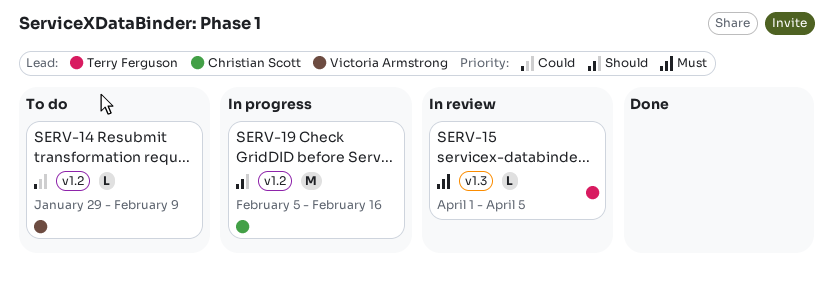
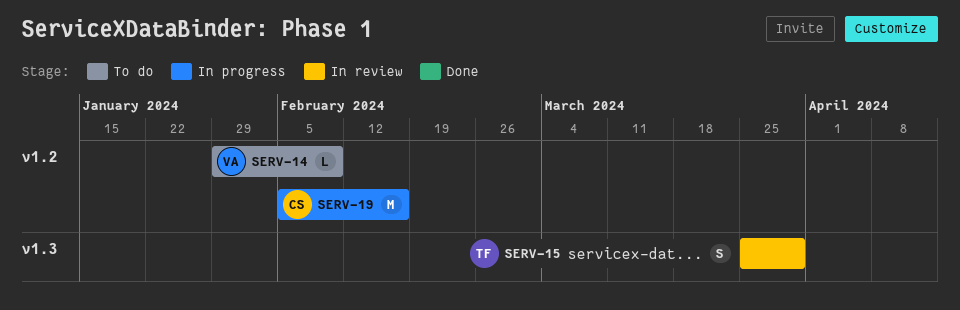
SERV-15, estimate: L -> S
SERV-15, start: Apr 1 -> Mar 25
SERV-15, due: Apr 5 -> Mar 29

